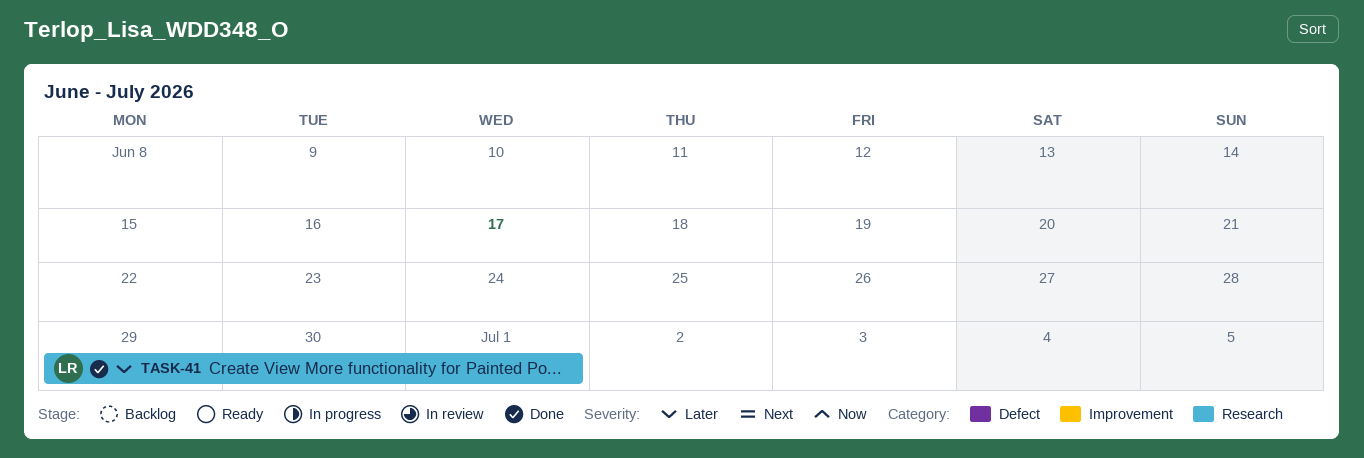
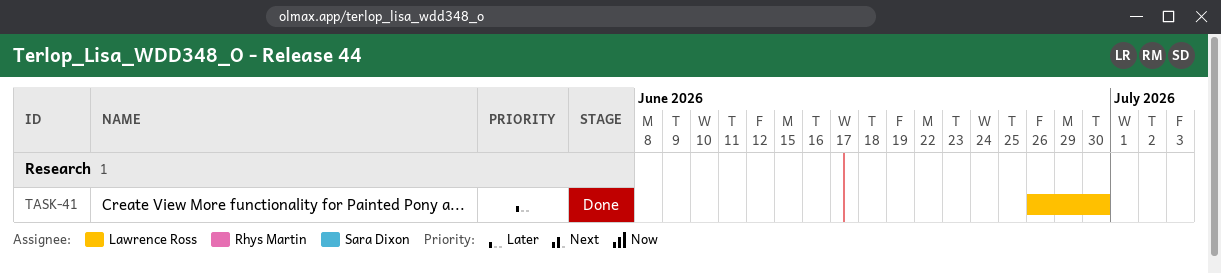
TASK-41, start: Jun 29 -> Jun 26
TASK-41, due: Jul 1 -> Jun 30

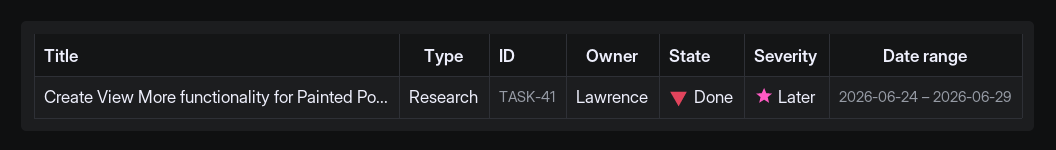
TASK-41, start: Jun 26 -> Jun 24
TASK-41, due: Jun 30 -> Jun 29

